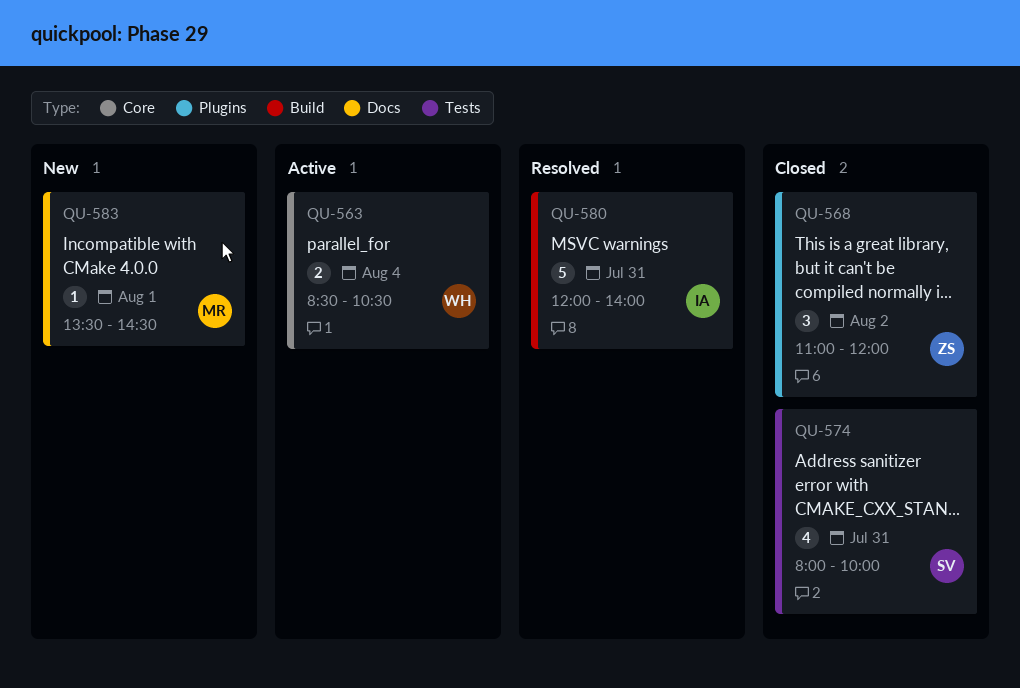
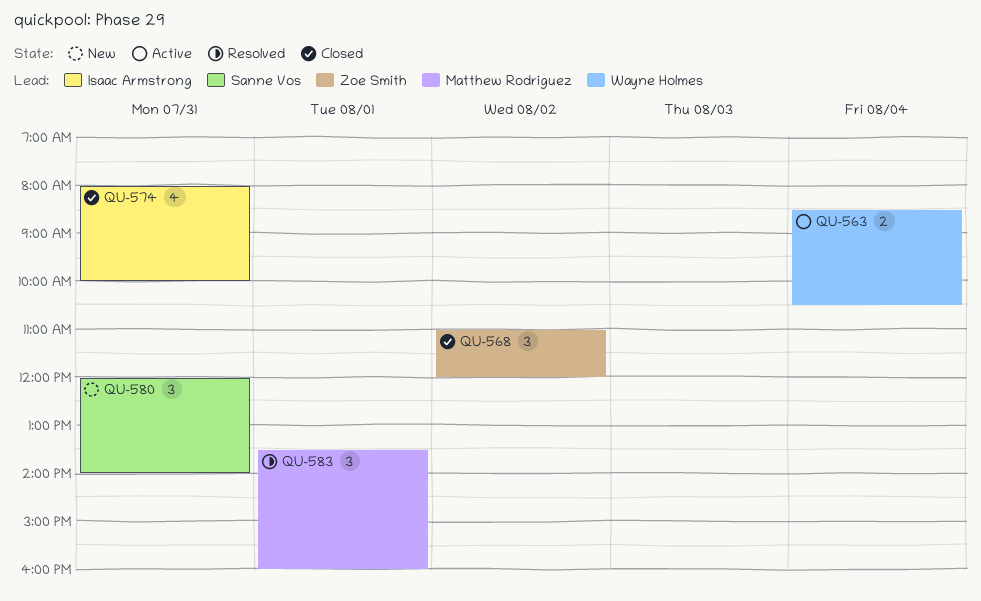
QU-574, owner: Sanne Vos -> Isaac Armstrong
QU-580, status: Resolved -> New
QU-580, owner: Isaac Armstrong -> Sanne Vos
QU-580, estimate: 5 -> 3
QU-583, status: New -> Resolved
QU-583, estimate: 1 -> 3
QU-583, ends: 14:30 -> 16:00

